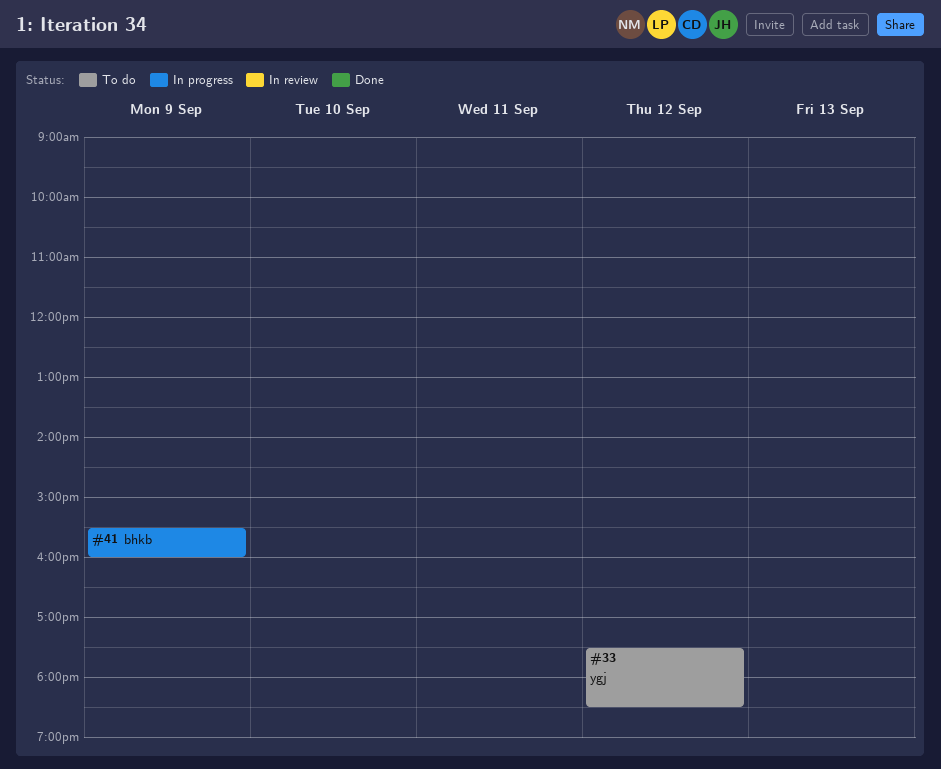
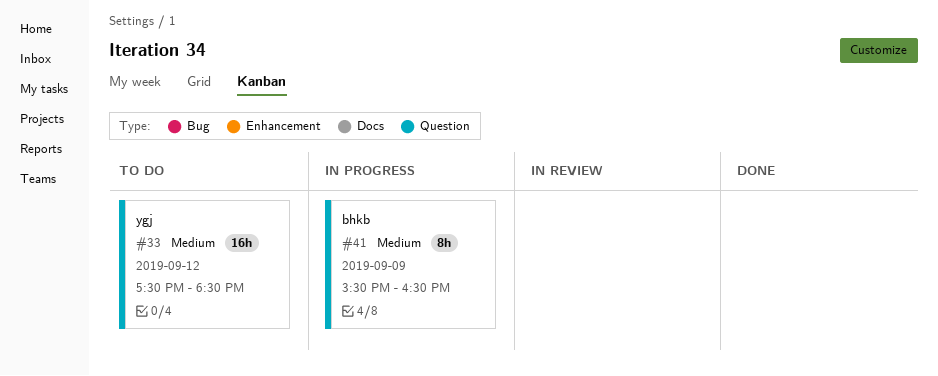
#41, ends: 16:00 -> 16:30

